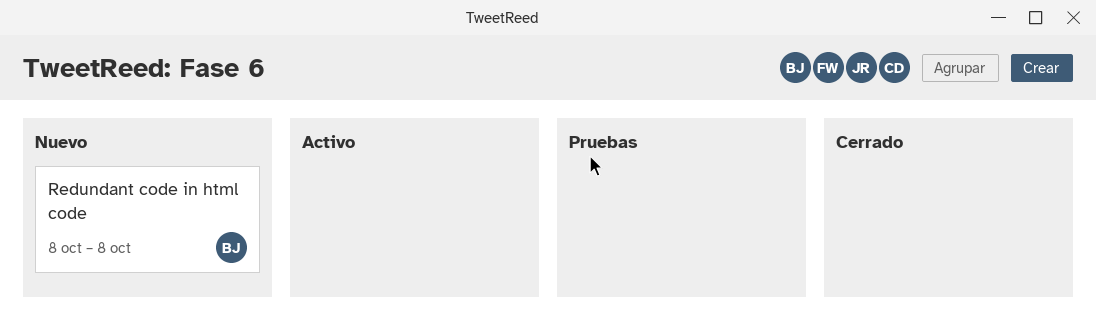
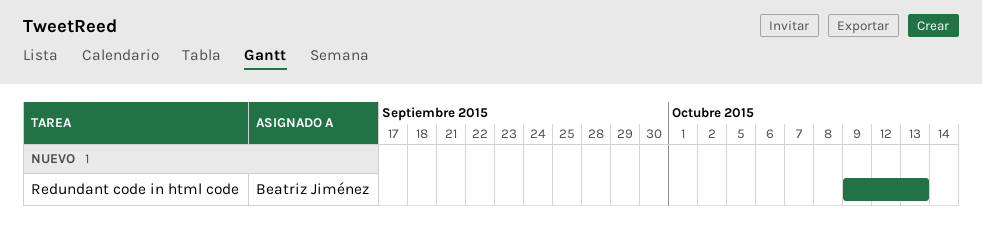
Redundant code in html code, start: Oct 8 -> Oct 9
Redundant code in html code, due: Oct 8 -> Oct 13

